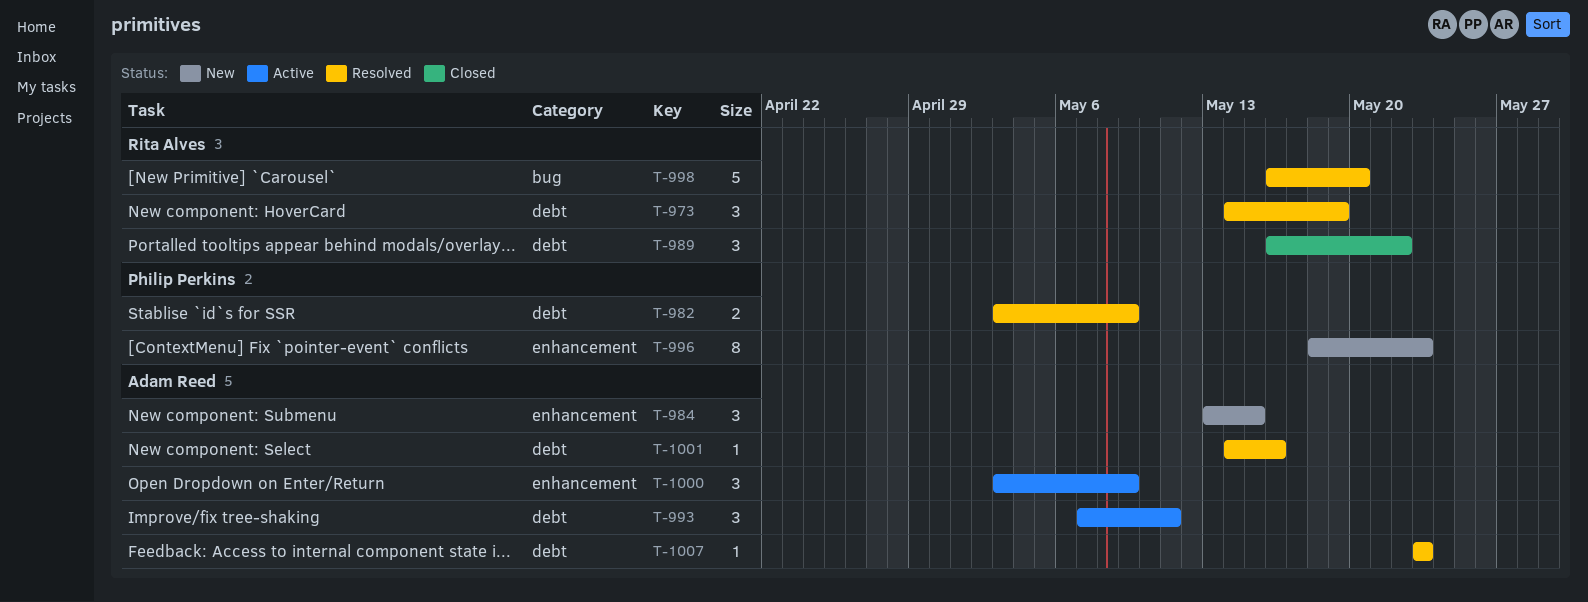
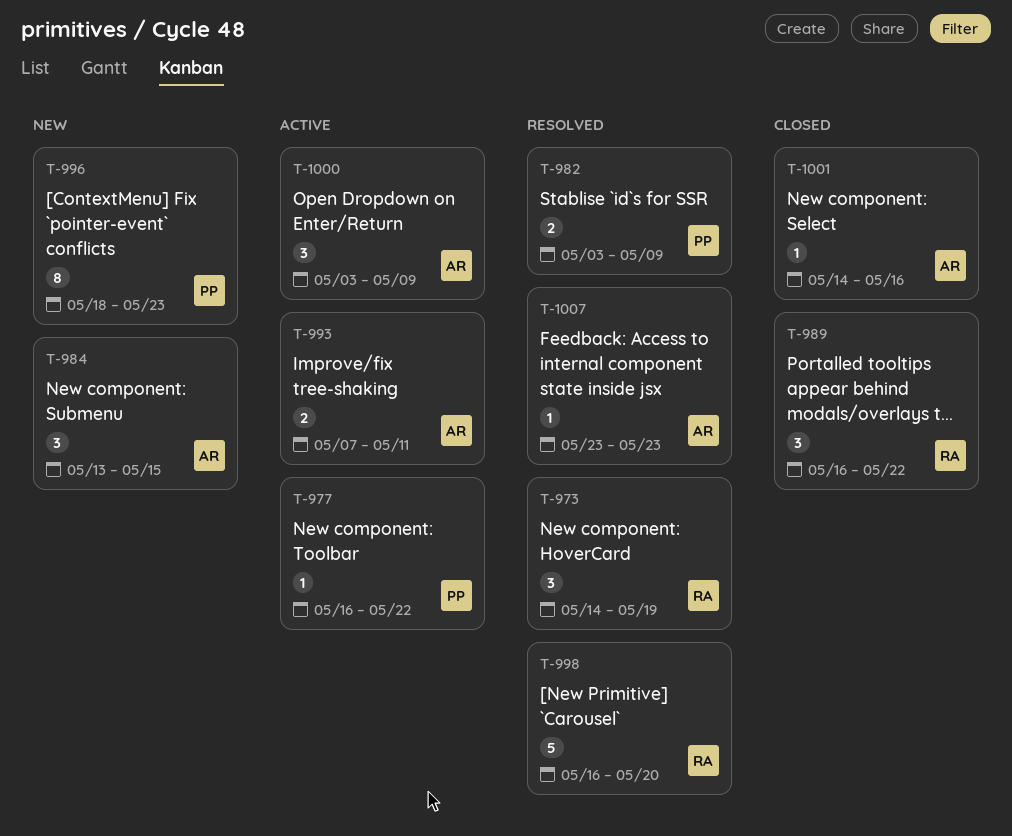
T-977: none -> present
T-993, estimate: 3 -> 2
T-1001, status: Resolved -> Closed

